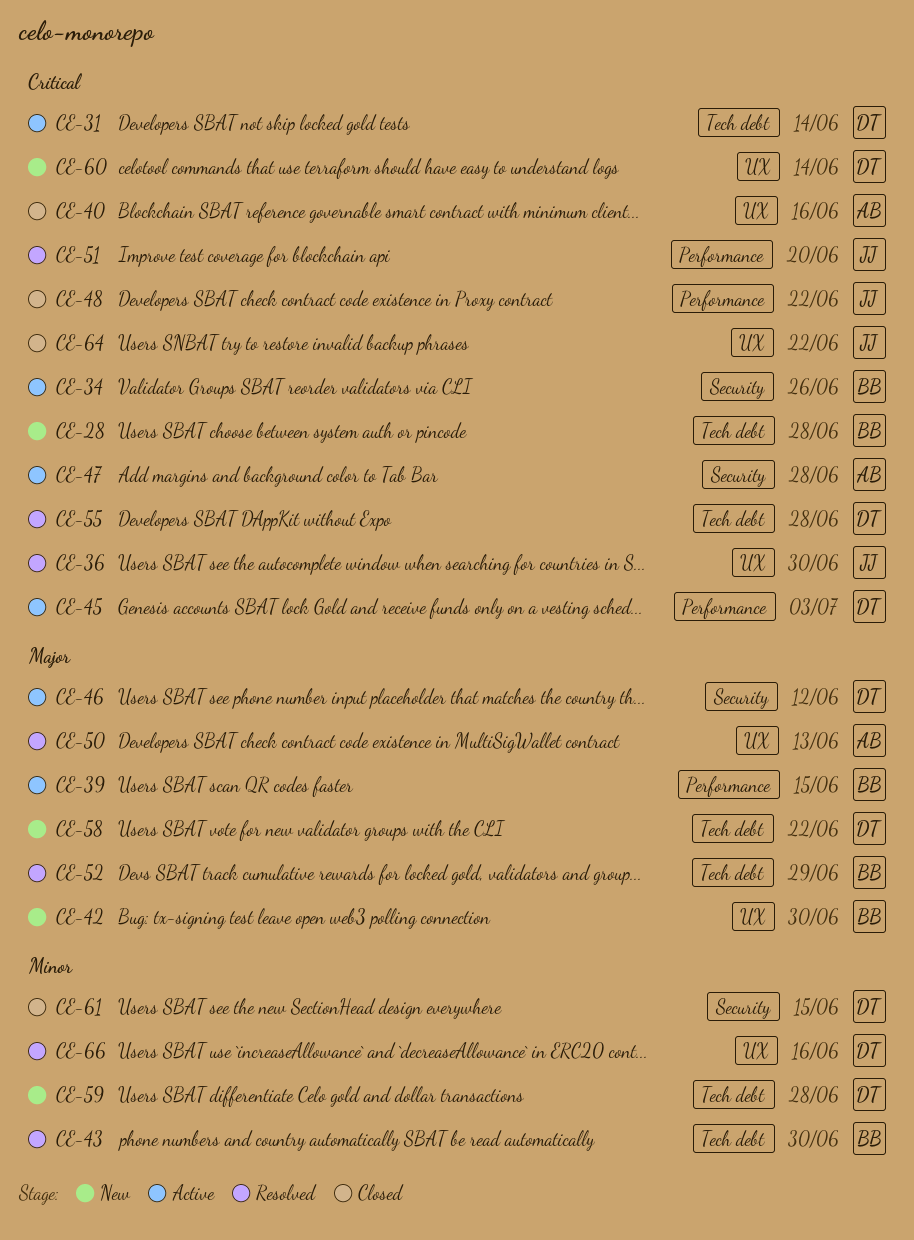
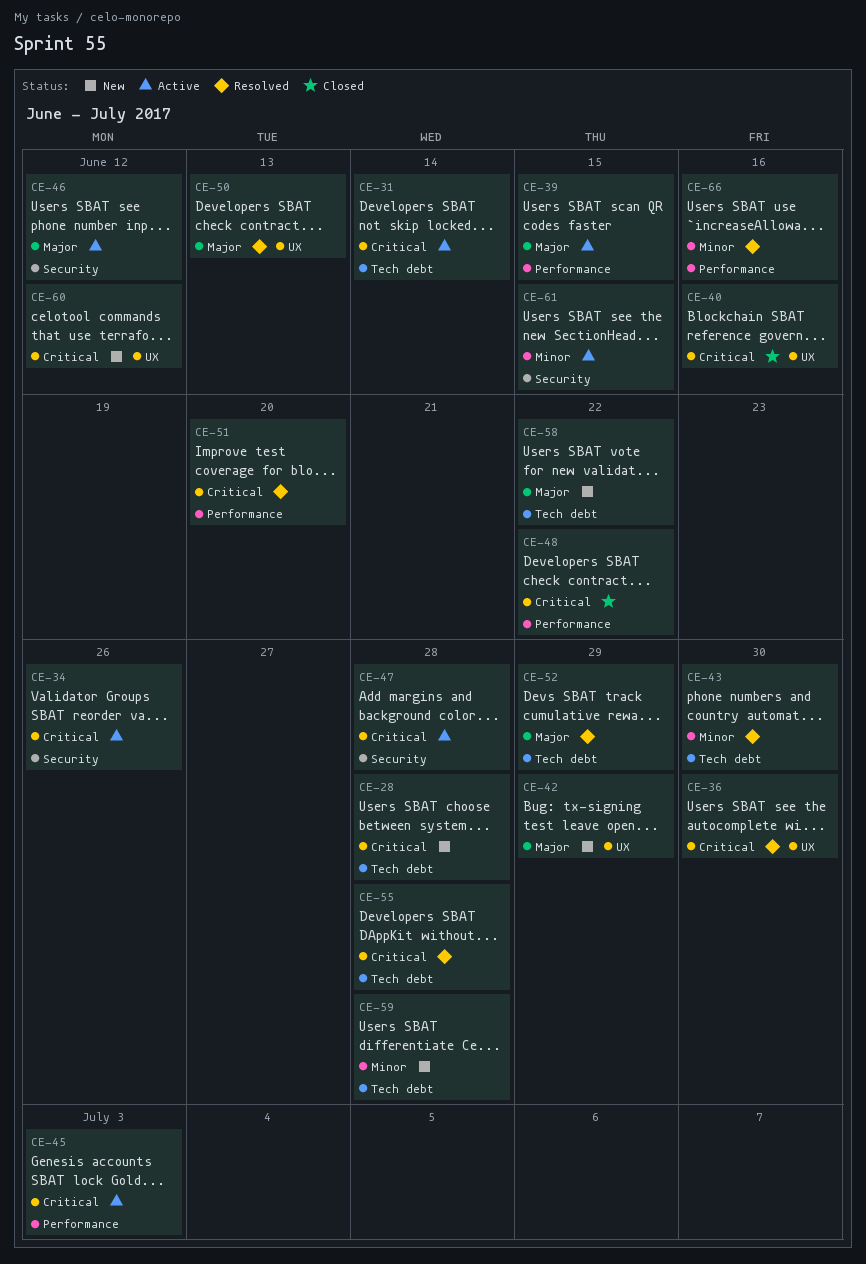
CE-42, due: Jun 30 -> Jun 29
CE-60, due: Jun 14 -> Jun 12
CE-61, status: Closed -> Active
CE-64: present -> none
CE-66, label: UX -> Performance

